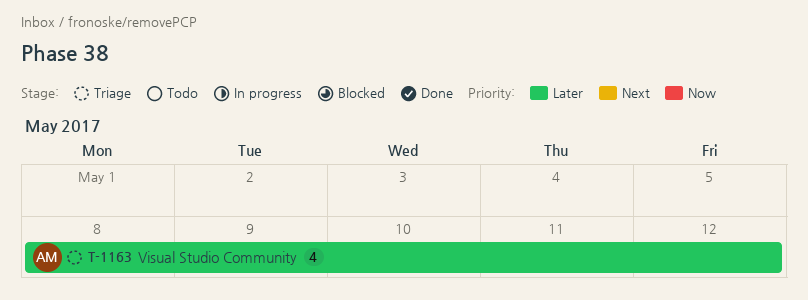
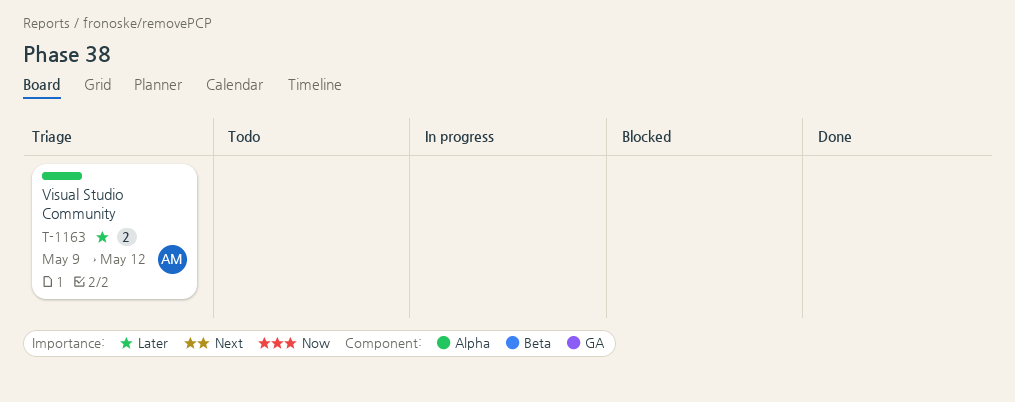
T-1163, estimate: 4 -> 2
T-1163, start: May 8 -> May 9

